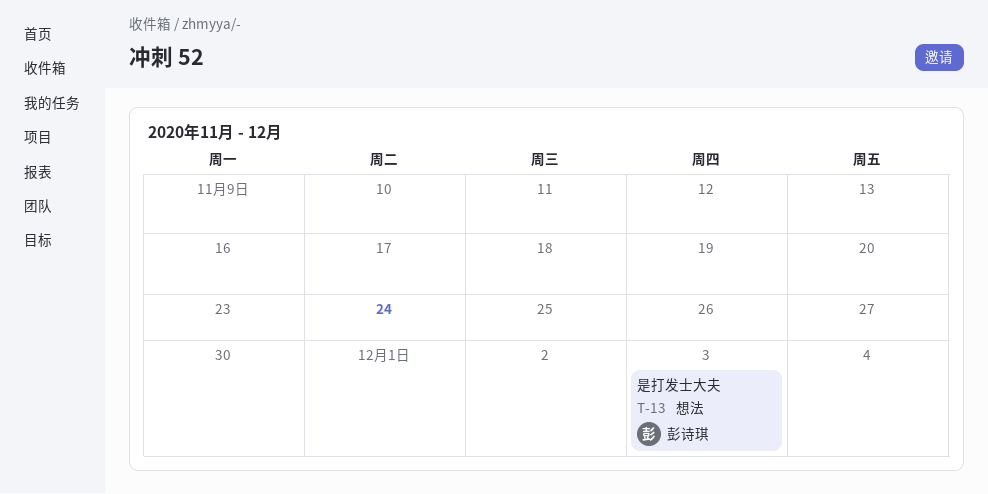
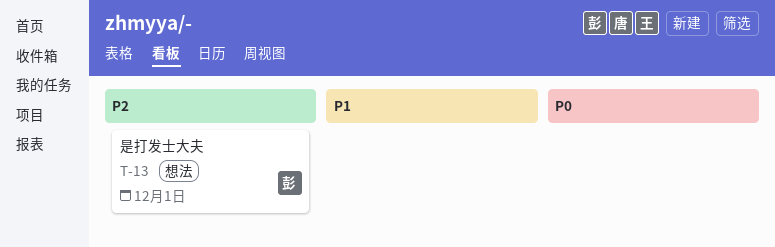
T-13, due: Dec 3 -> Dec 1

